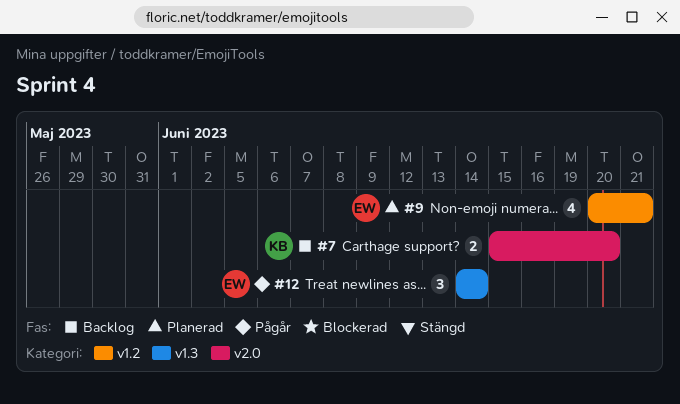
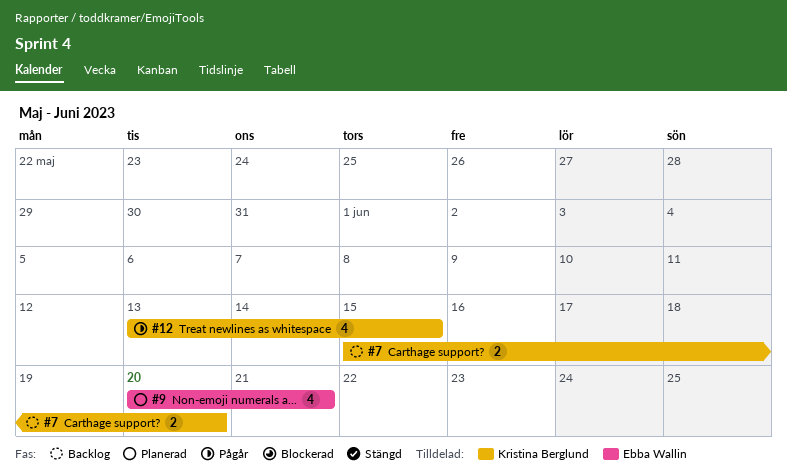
#12, owner: Ebba Wallin -> Kristina Berglund
#12, estimate: 3 -> 4
#12, start: Jun 14 -> Jun 13
#12, due: Jun 14 -> Jun 15

